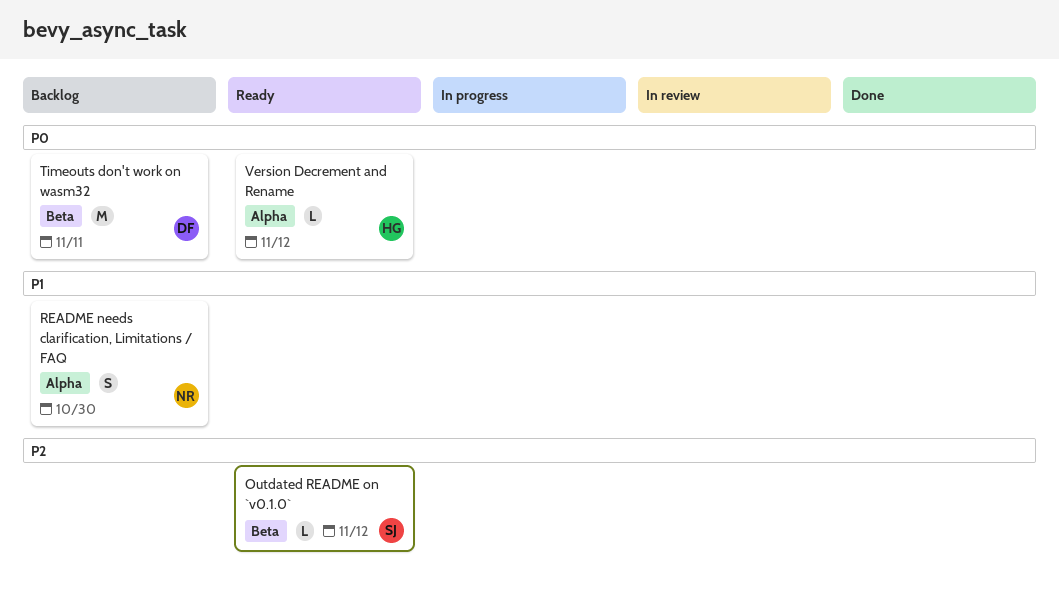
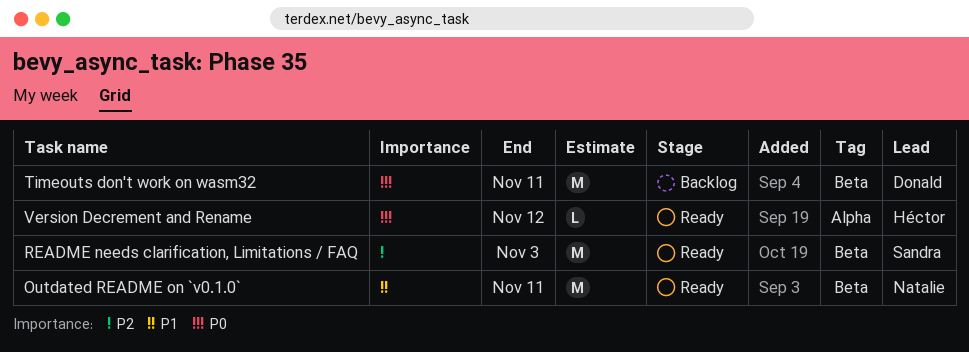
Outdated README on `v0.1.0`, owner: Sandra -> Natalie
Outdated README on `v0.1.0`, priority: P2 -> P1
Outdated README on `v0.1.0`, estimate: L -> M
Outdated README on `v0.1.0`, due: Nov 12 -> Nov 11
README needs clarification, Limitations / FAQ, status: Backlog -> Ready
README needs clarification, Limitations / FAQ, owner: Natalie -> Sandra
README needs clarification, Limitations / FAQ, priority: P1 -> P2
README needs clarification, Limitations / FAQ, label: Alpha -> Beta
README needs clarification, Limitations / FAQ, estimate: S -> M
README needs clarification, Limitations / FAQ, due: Oct 30 -> Nov 3

